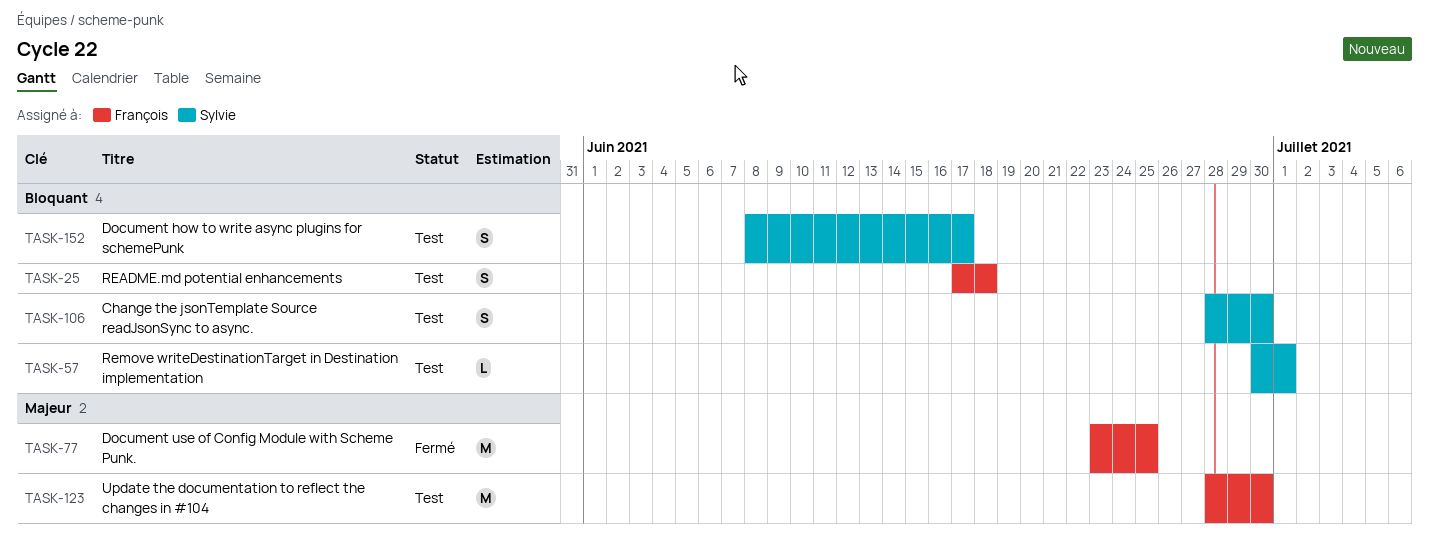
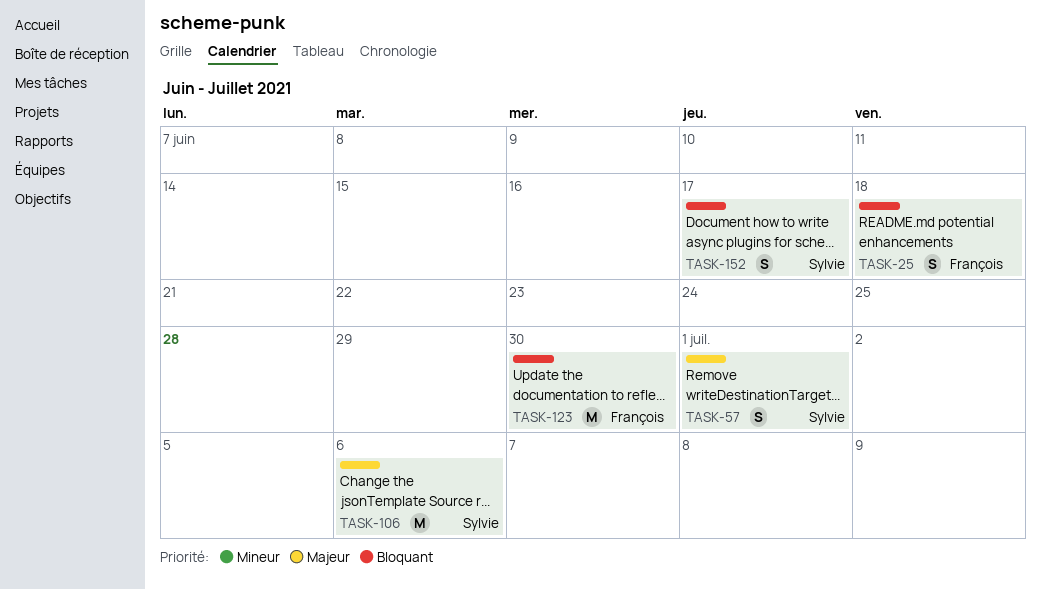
TASK-57, priority: Bloquant -> Majeur
TASK-57, estimate: L -> S
TASK-77: present -> none
TASK-106, priority: Bloquant -> Majeur
TASK-106, estimate: S -> M
TASK-106, due: Jun 30 -> Jul 6
TASK-123, priority: Majeur -> Bloquant

